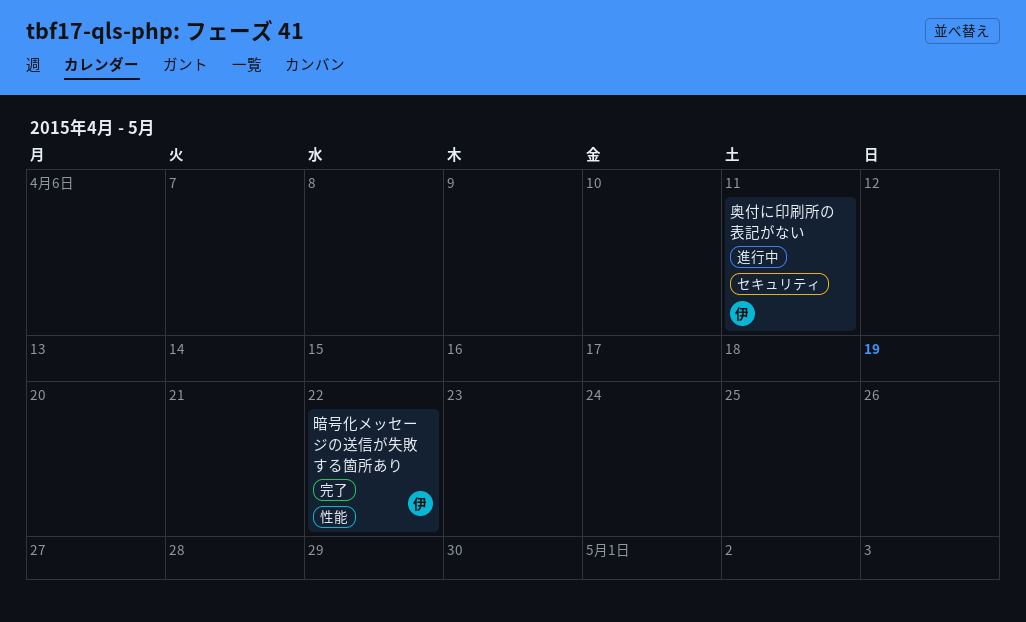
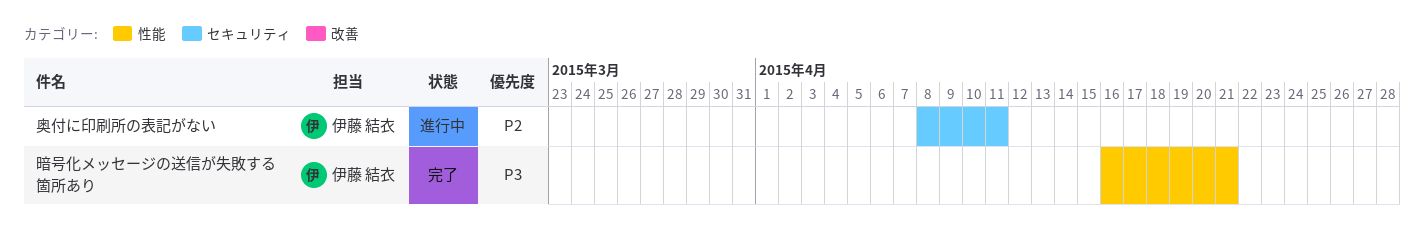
暗号化メッセージの送信が失敗する箇所あり, due: Apr 22 -> Apr 21

